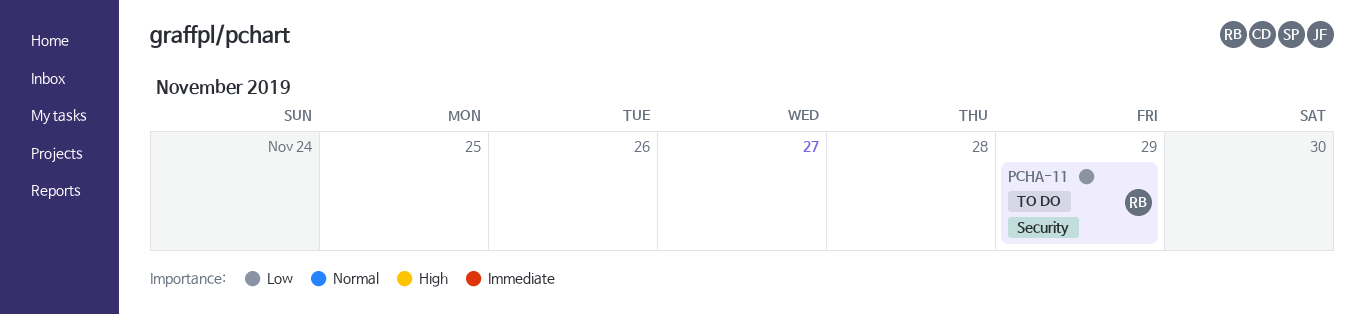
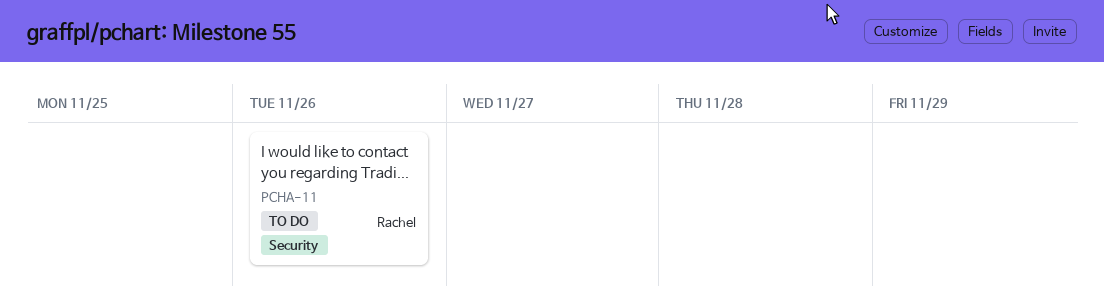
PCHA-11, due: Nov 29 -> Nov 26

